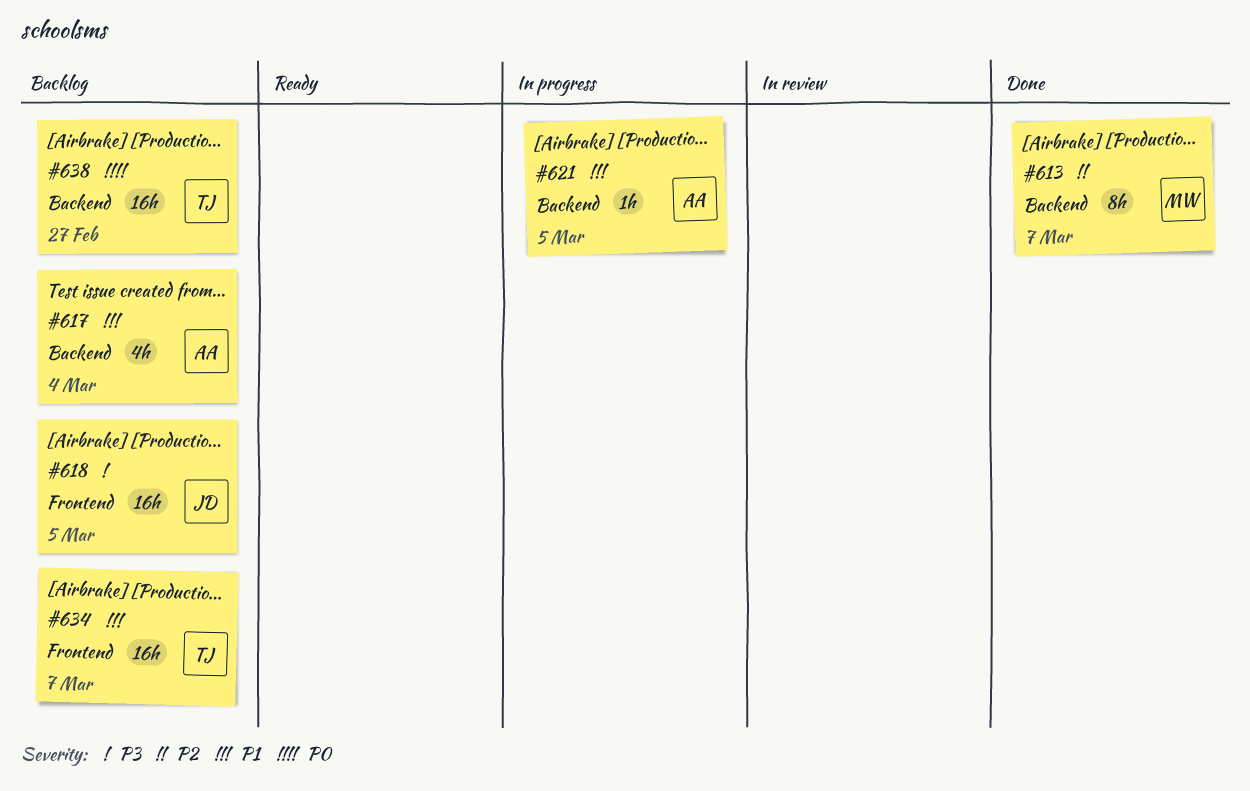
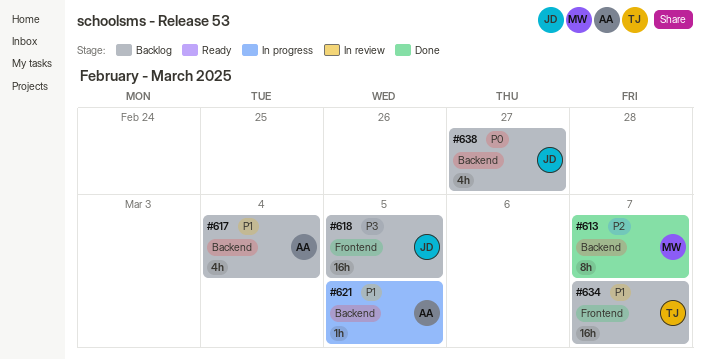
#638, owner: TJ -> JD
#638, estimate: 16h -> 4h

